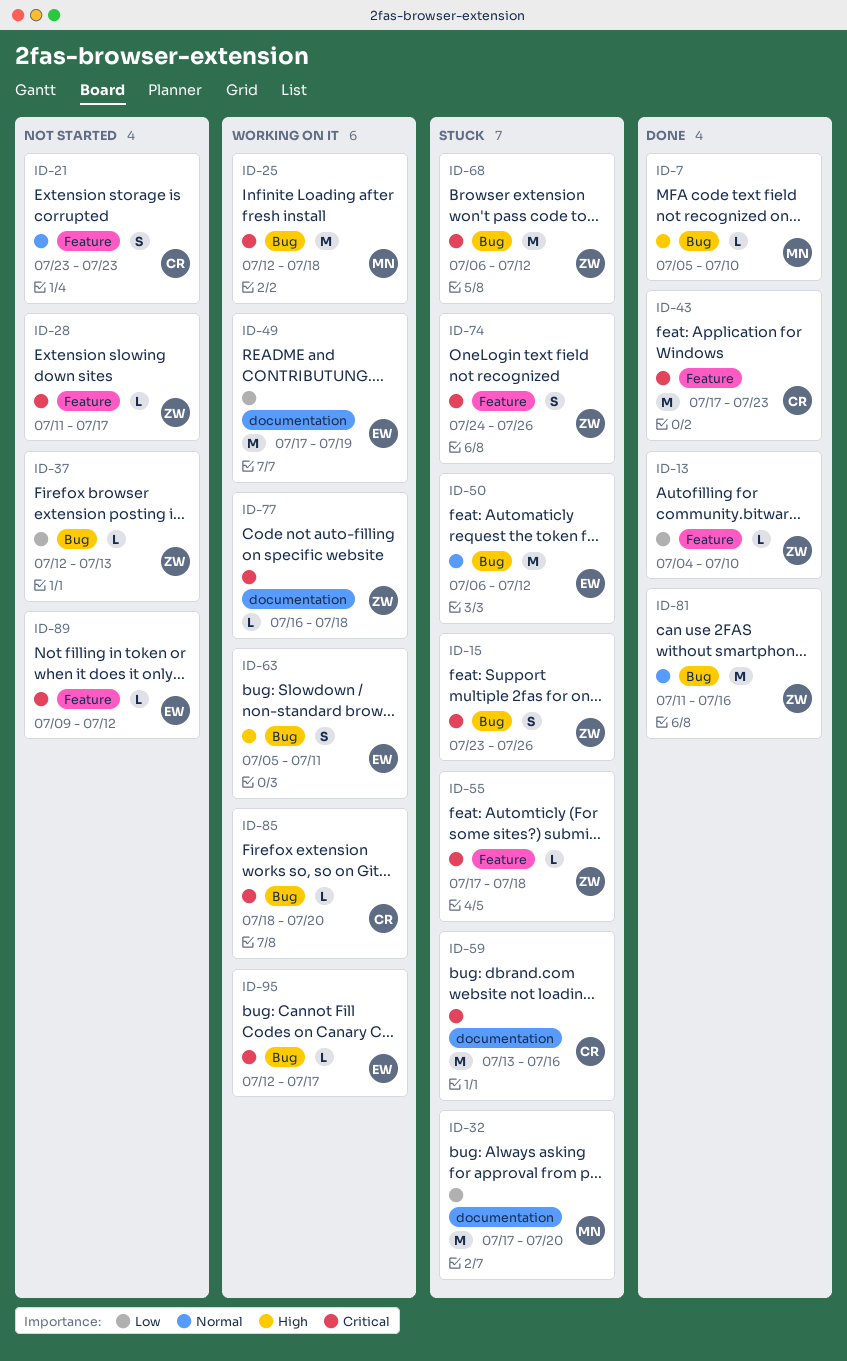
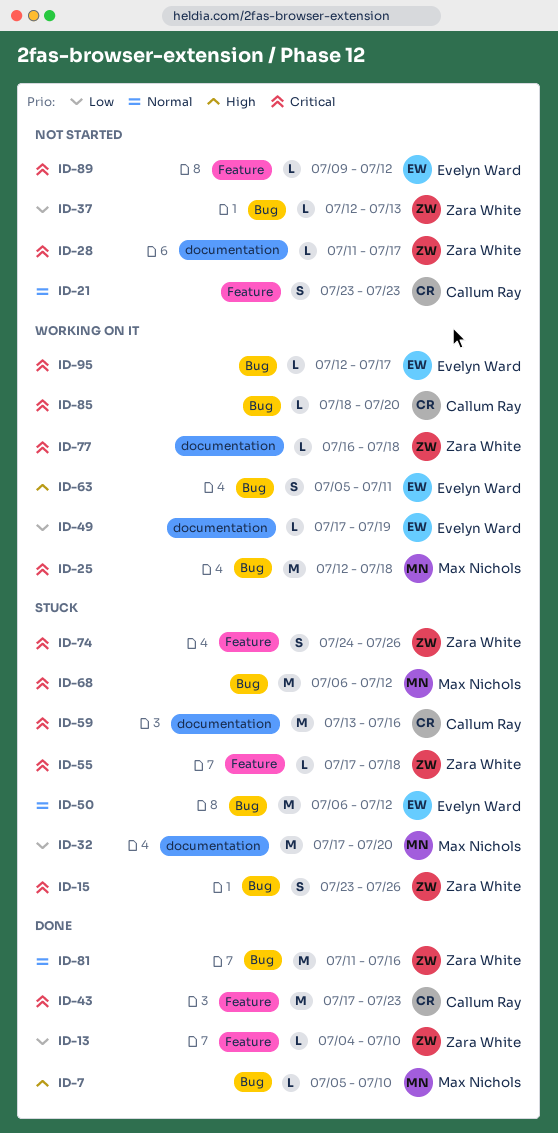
ID-28, label: Feature -> documentation
ID-49, estimate: M -> L
ID-68, owner: Zara White -> Max Nichols

